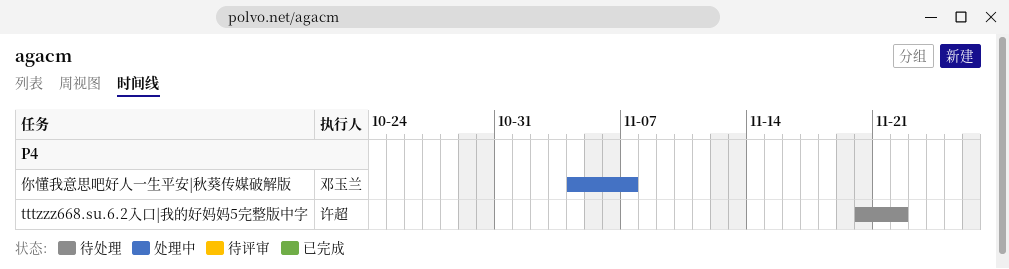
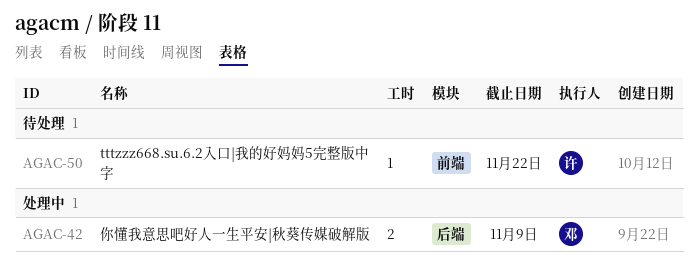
你懂我意思吧好人一生平安|秋葵传媒破解版, due: Nov 7 -> Nov 9

